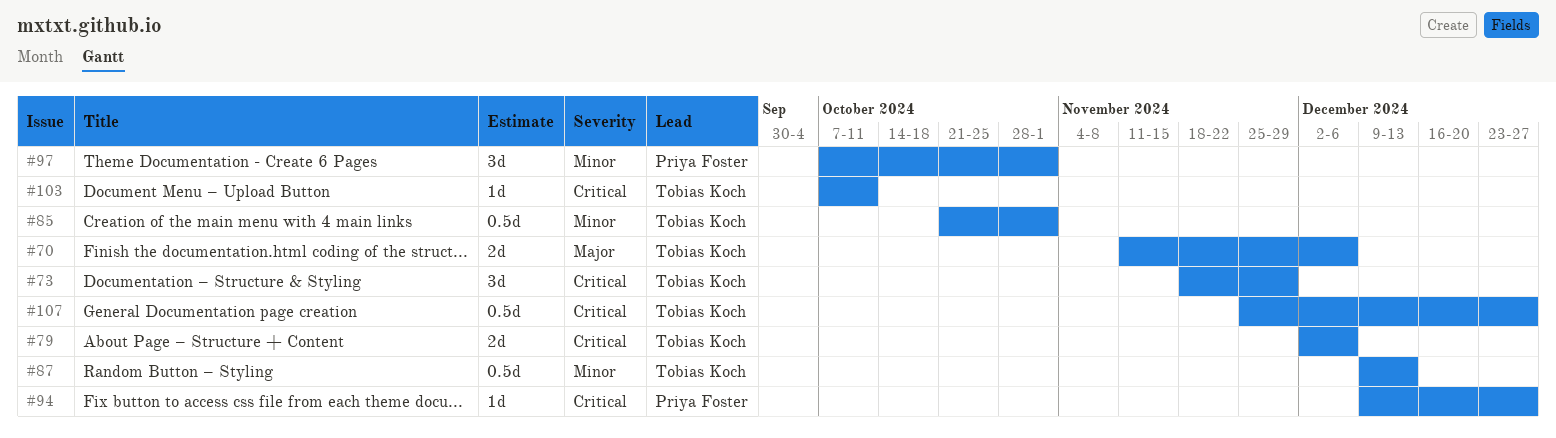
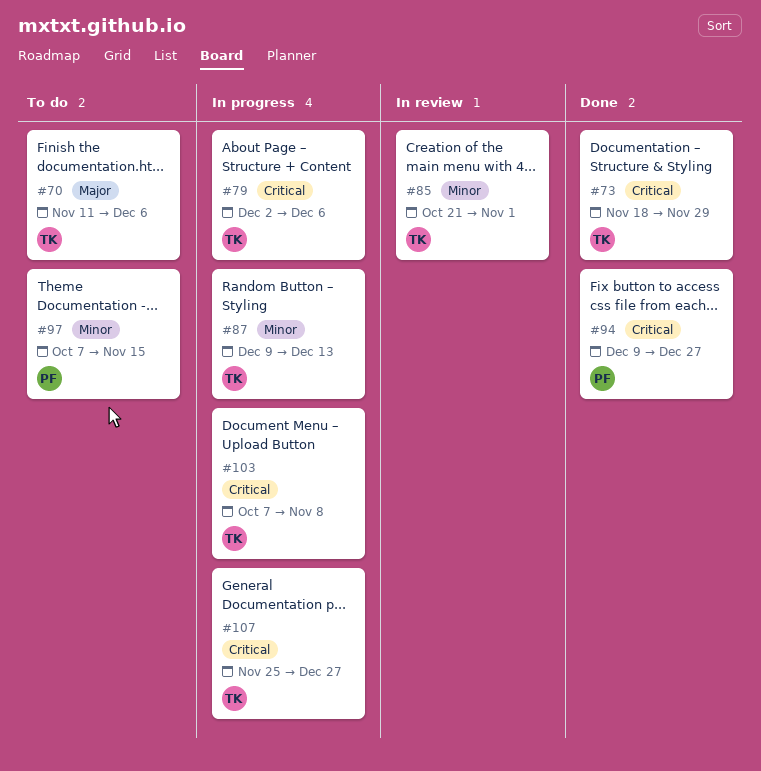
#97, due: Nov 1 -> Nov 15
#103, due: Oct 11 -> Nov 8

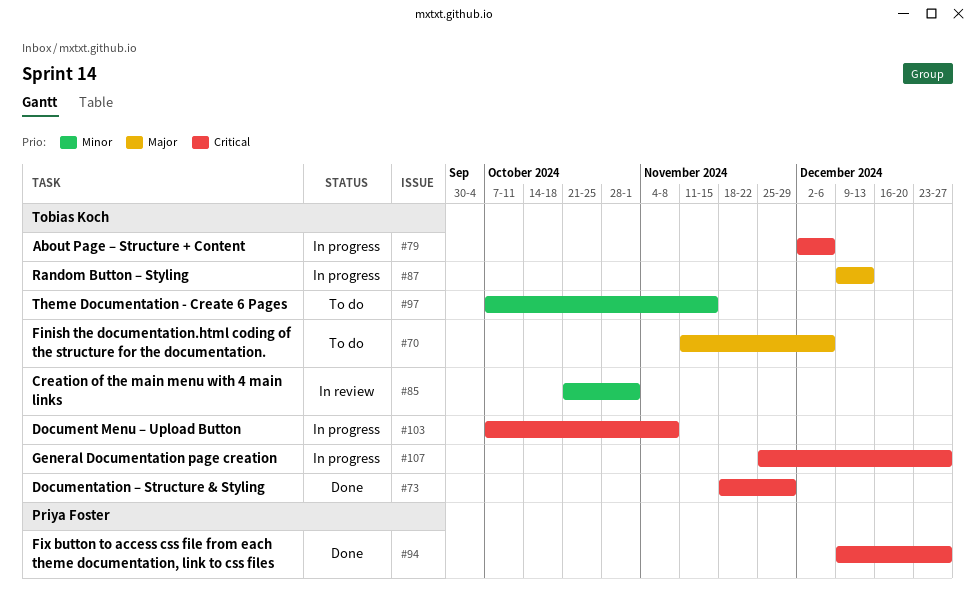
#87, priority: Minor -> Major
#97, owner: Priya Foster -> Tobias Koch

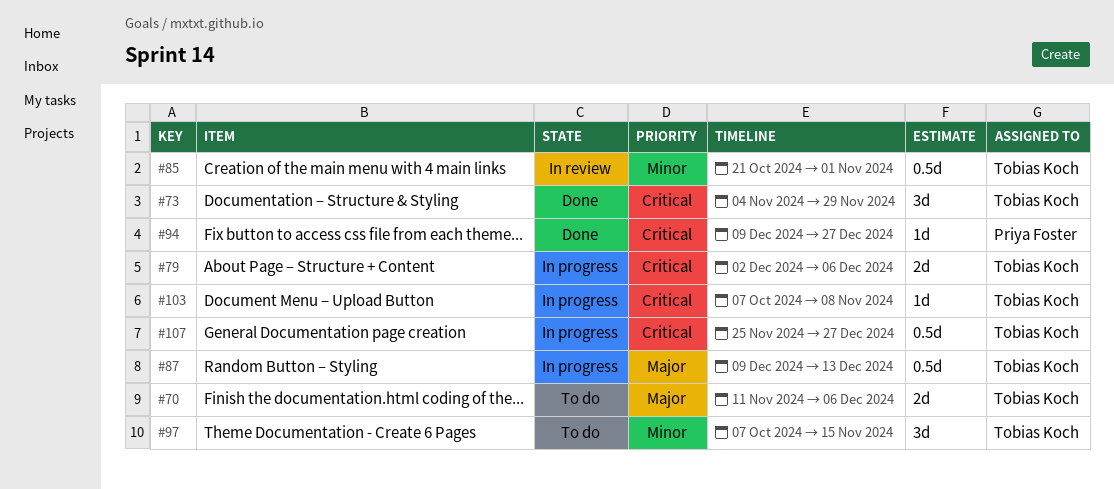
#73, start: Nov 18 -> Nov 4

